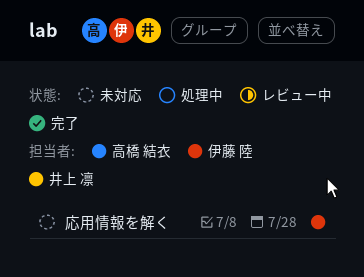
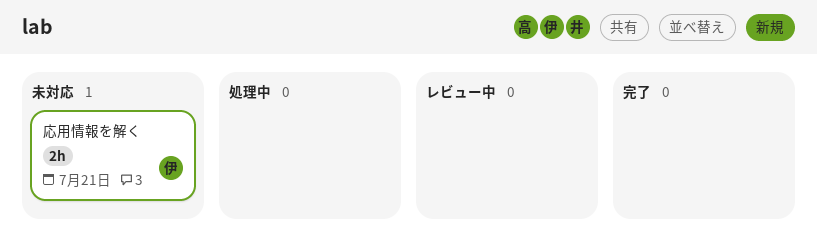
応用情報を解く, due: Jul 28 -> Jul 21

